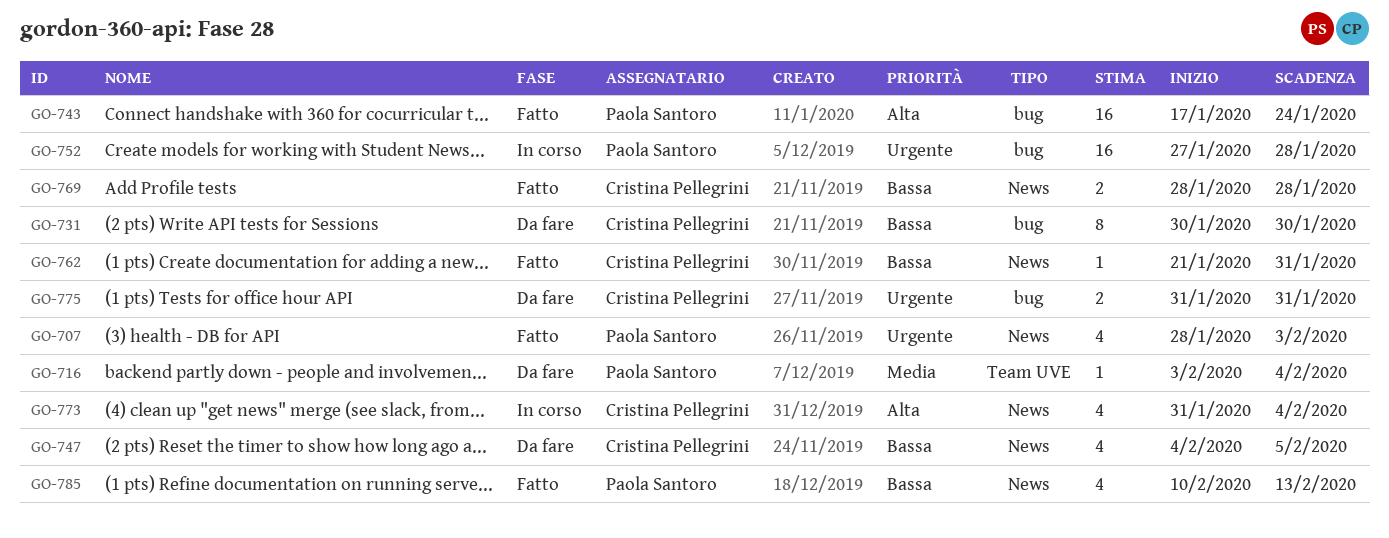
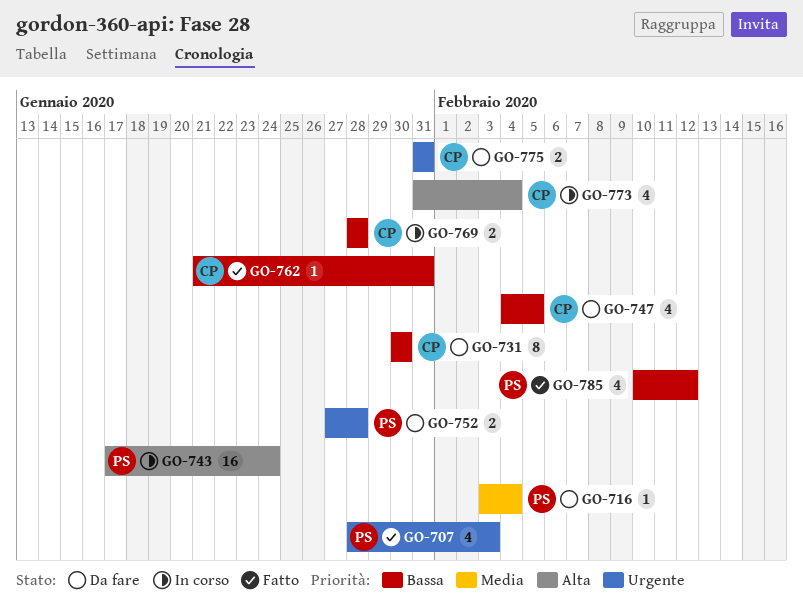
GO-743, status: Fatto -> In corso
GO-752, status: In corso -> Da fare
GO-752, estimate: 16 -> 2
GO-769, status: Fatto -> In corso
GO-785, due: Feb 13 -> Feb 12

